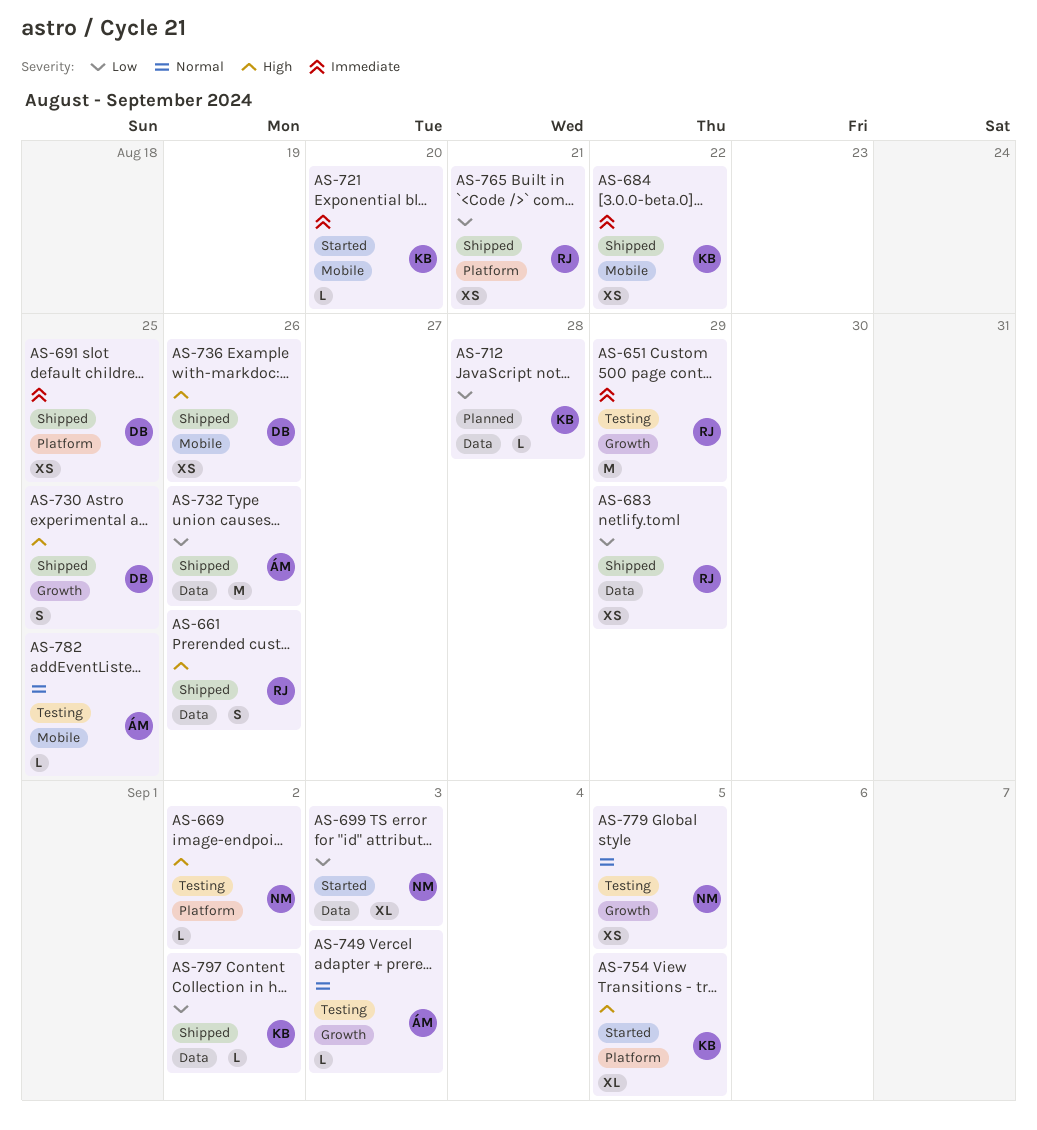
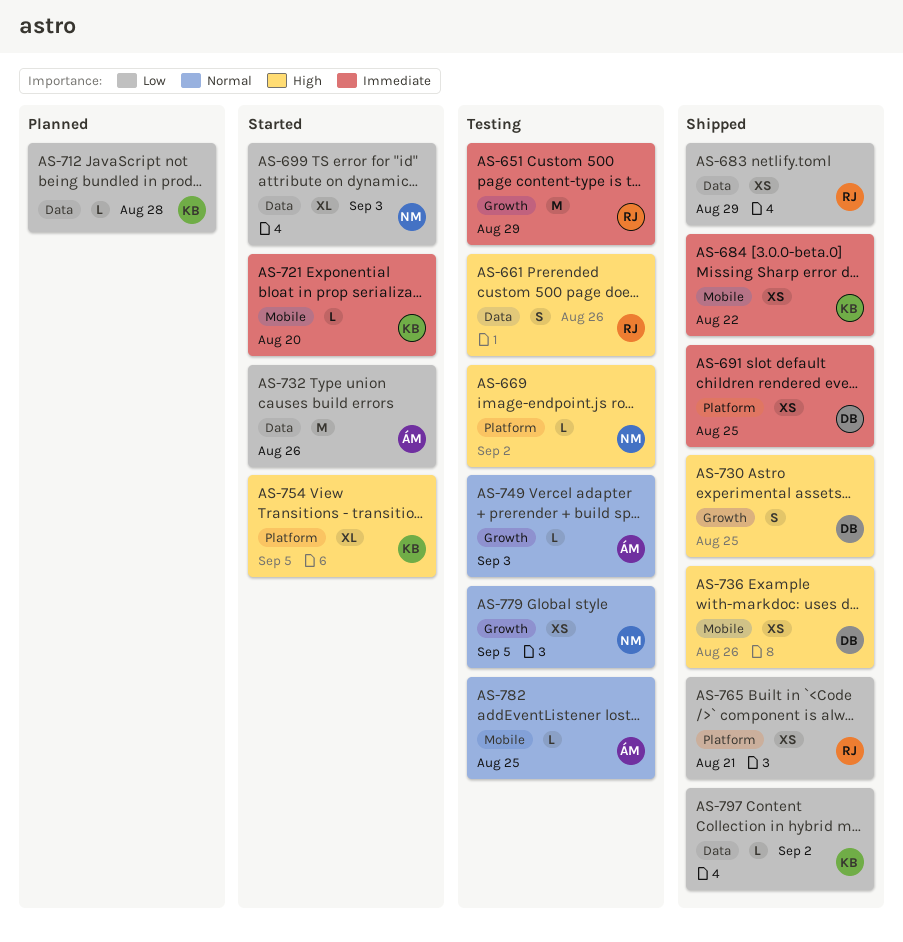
AS-661, status: Shipped -> Testing
AS-732, status: Shipped -> Started

